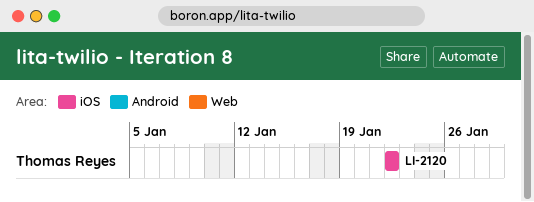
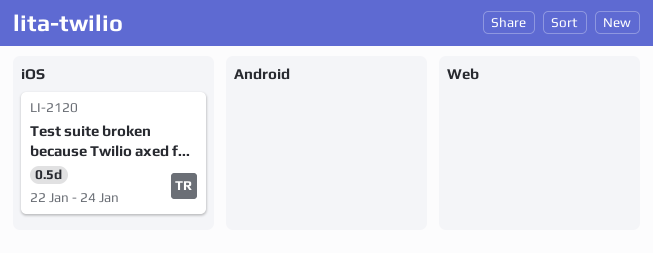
LI-2120, due: Jan 22 -> Jan 24

